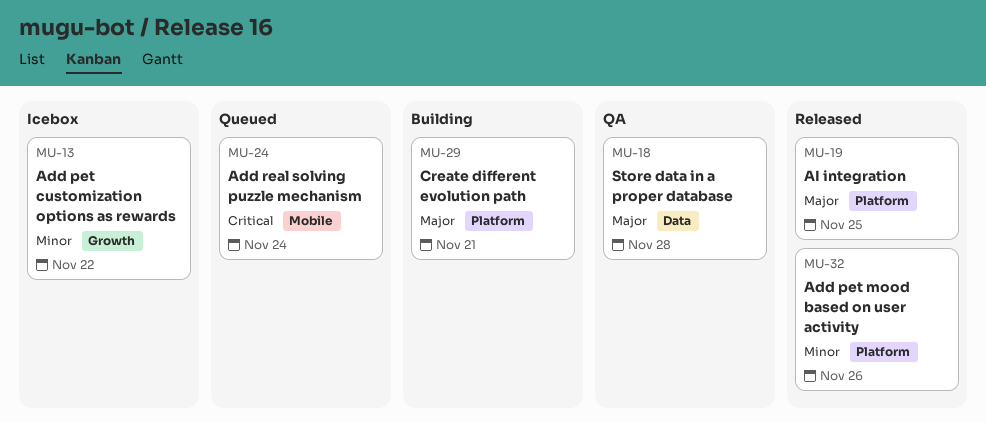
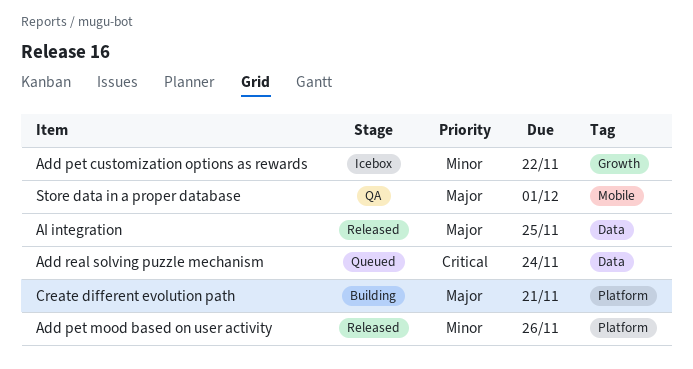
Add real solving puzzle mechanism, label: Mobile -> Data
AI integration, label: Platform -> Data
Store data in a proper database, label: Data -> Mobile
Store data in a proper database, due: Nov 28 -> Dec 1

